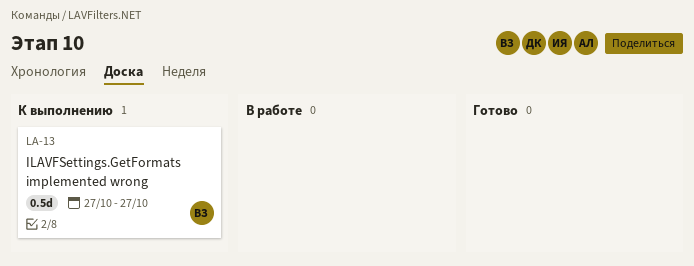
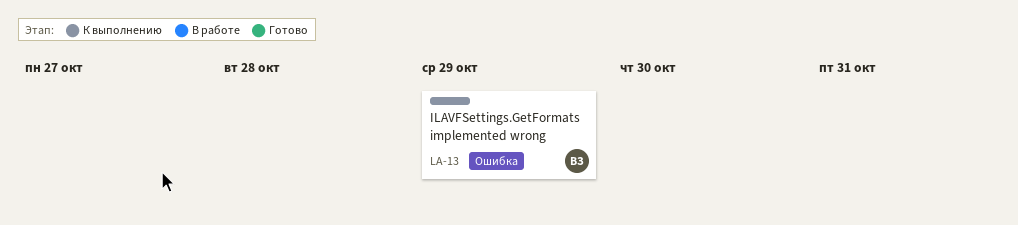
LA-13, due: Oct 27 -> Oct 29

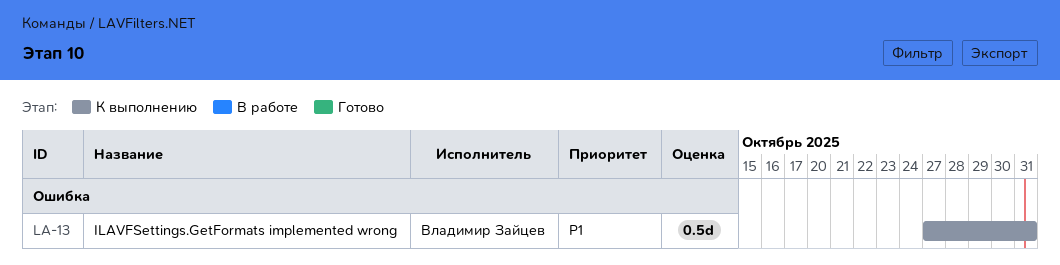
LA-13, due: Oct 29 -> Oct 31

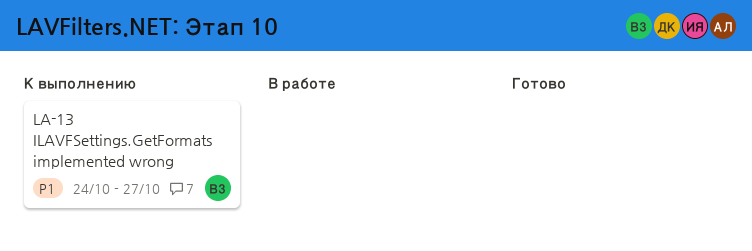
LA-13, start: Oct 27 -> Oct 24
LA-13, due: Oct 31 -> Oct 27

